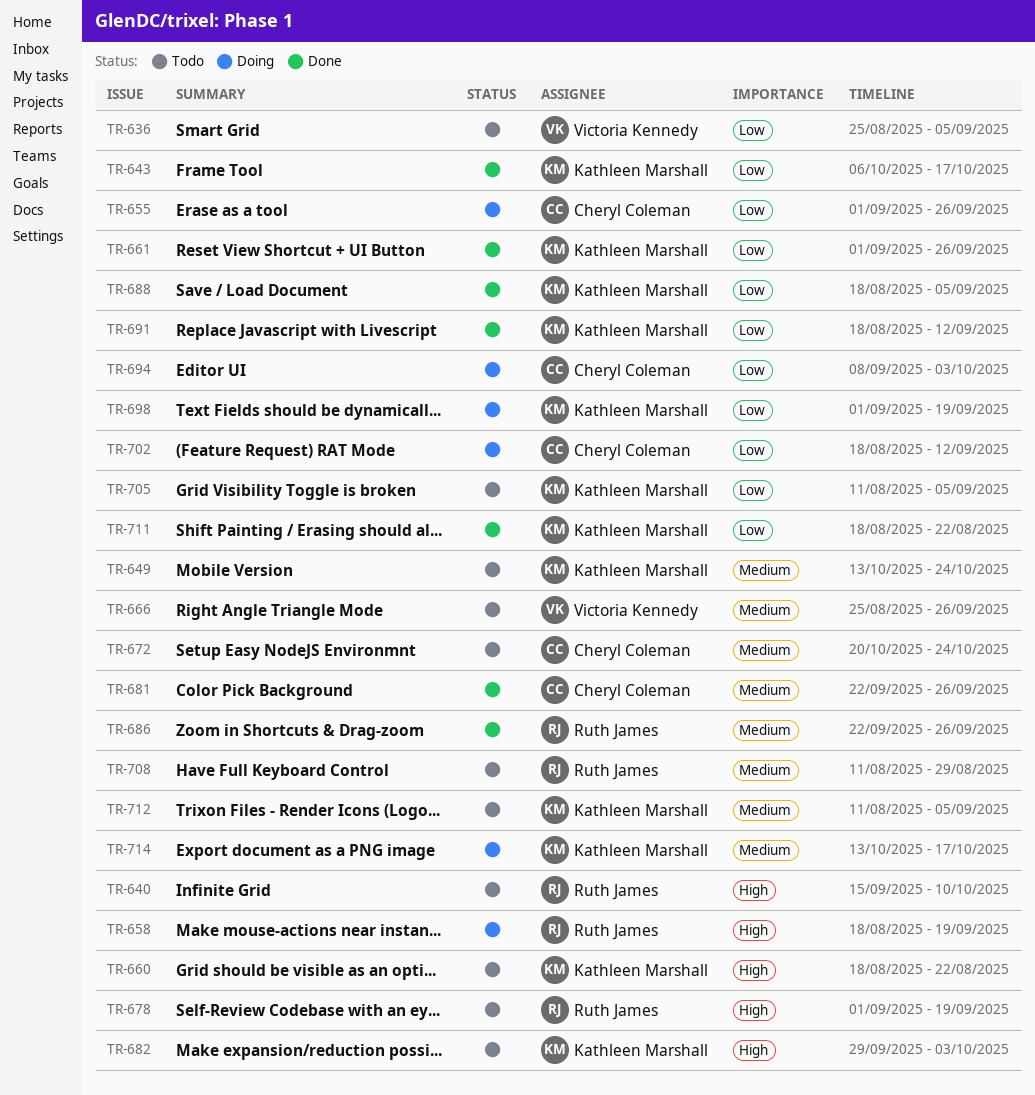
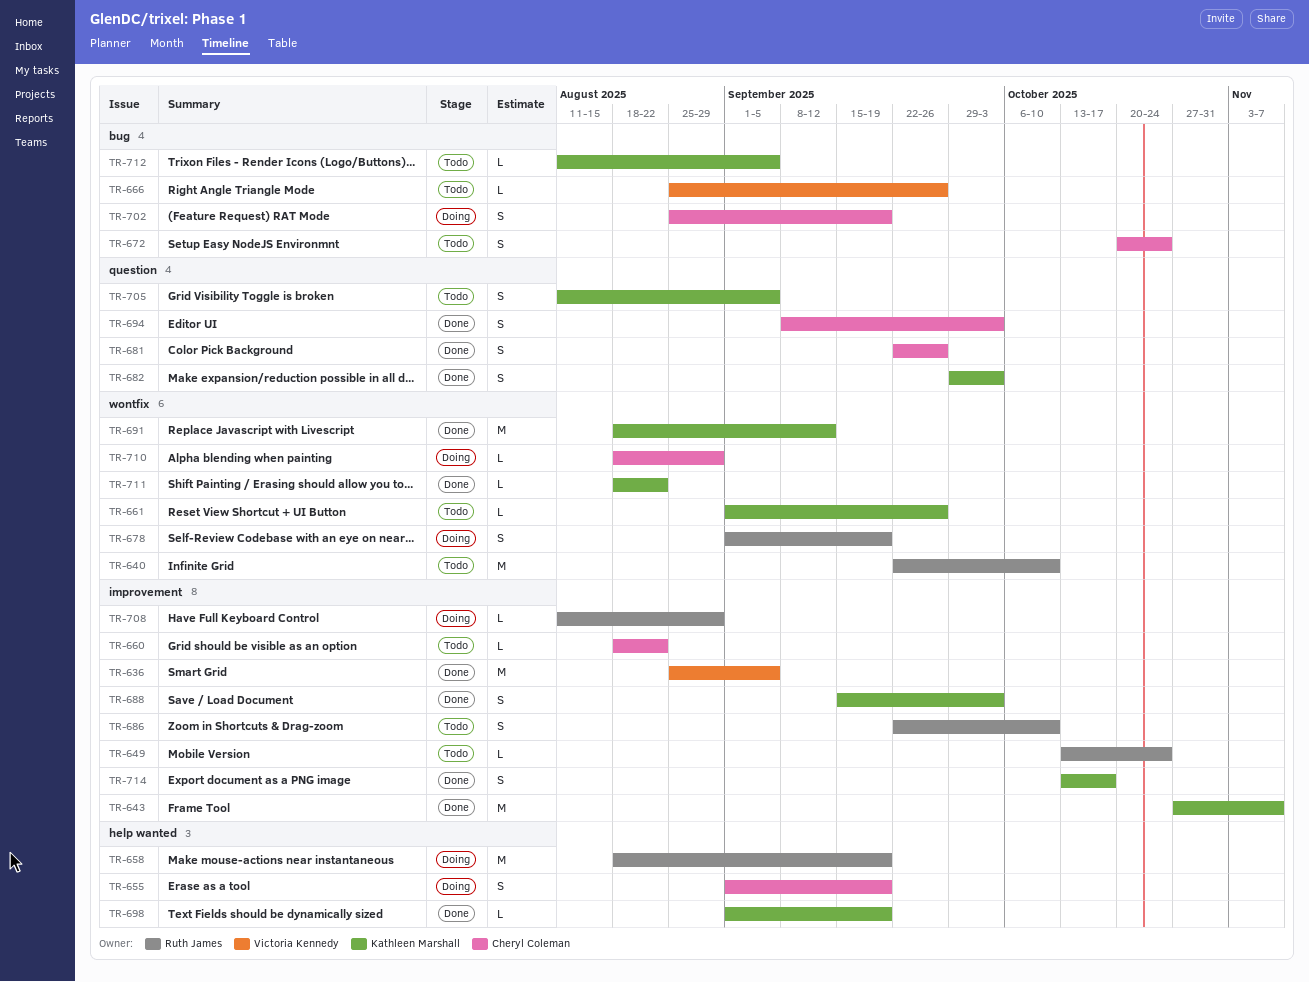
TR-636, status: Todo -> Done
TR-640, start: Sep 15 -> Sep 22
TR-643, start: Oct 6 -> Oct 27
TR-643, due: Oct 17 -> Nov 7
TR-649, owner: Kathleen Marshall -> Ruth James
TR-655, due: Sep 26 -> Sep 19
TR-660, owner: Kathleen Marshall -> Cheryl Coleman
TR-661, status: Done -> Todo
TR-678, status: Todo -> Doing
TR-682, status: Todo -> Done
TR-686, status: Done -> Todo
TR-686, due: Sep 26 -> Oct 10
TR-688, start: Aug 18 -> Sep 15
TR-688, due: Sep 5 -> Oct 3
TR-694, status: Doing -> Done
TR-698, status: Doing -> Done
TR-702, start: Aug 18 -> Aug 25
TR-702, due: Sep 12 -> Sep 19
TR-708, status: Todo -> Doing
TR-710: none -> present
TR-714, status: Doing -> Done

